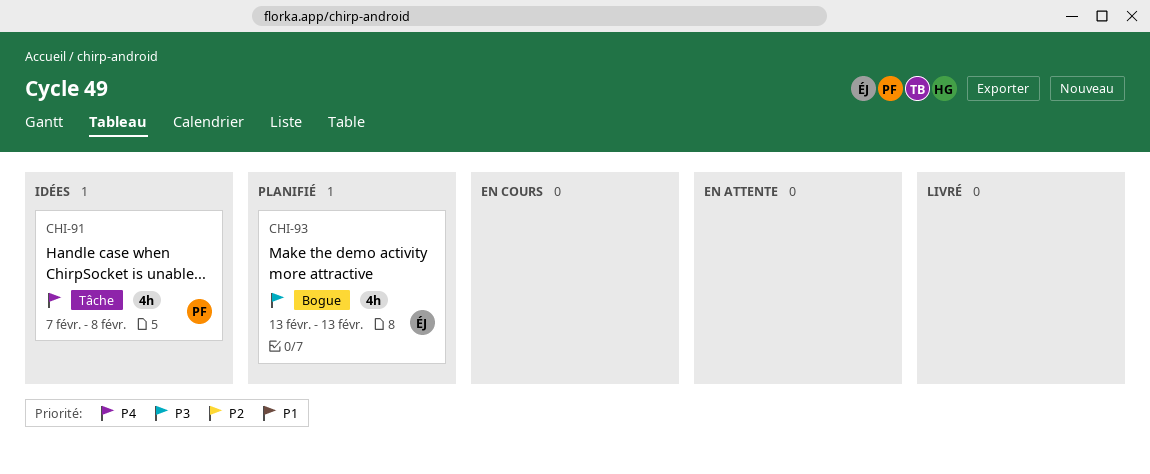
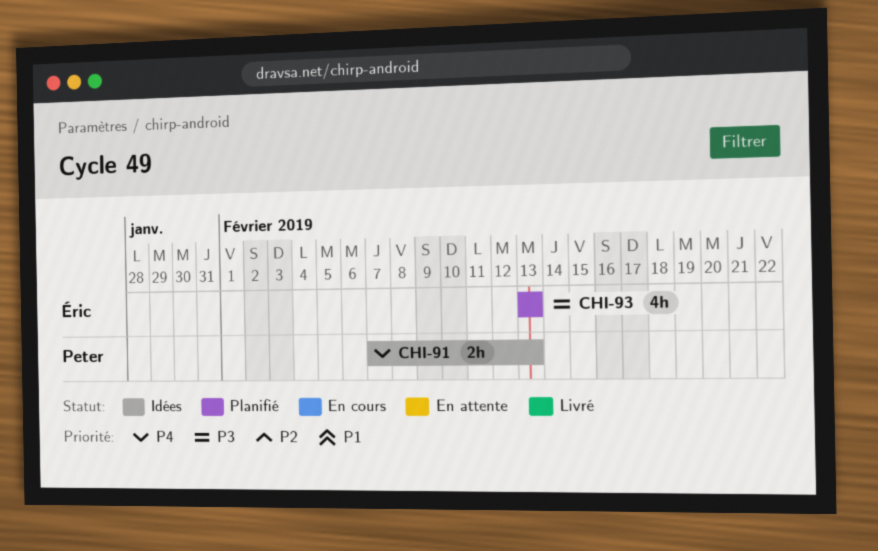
CHI-91, estimate: 4h -> 2h
CHI-91, due: Feb 8 -> Feb 13

